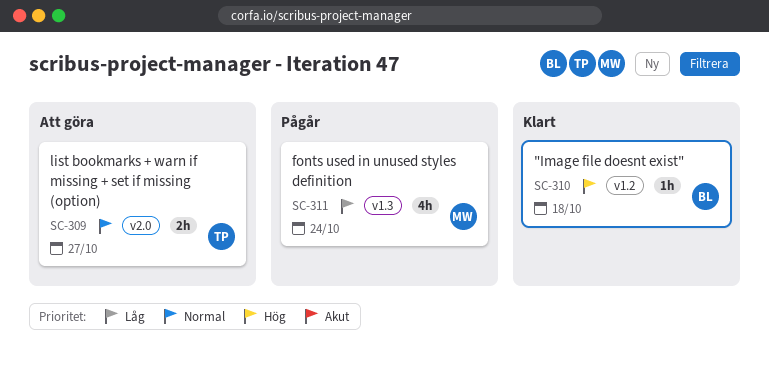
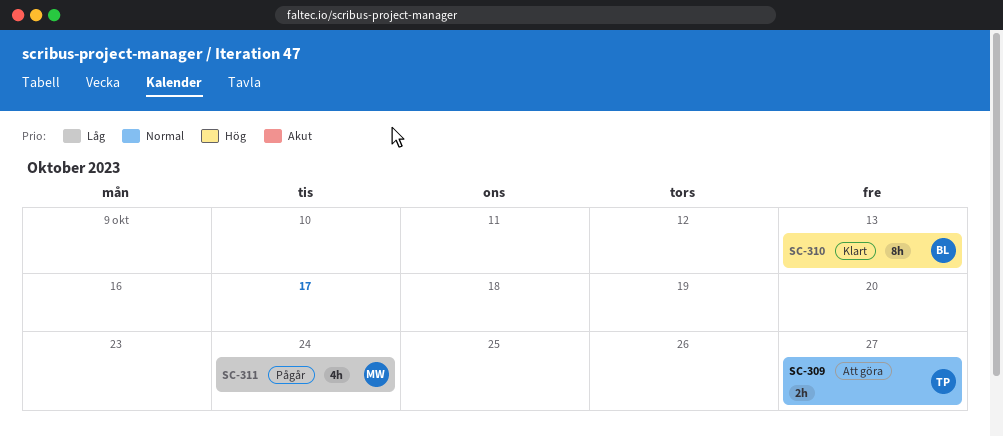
SC-310, estimate: 1h -> 8h
SC-310, due: Oct 18 -> Oct 13

